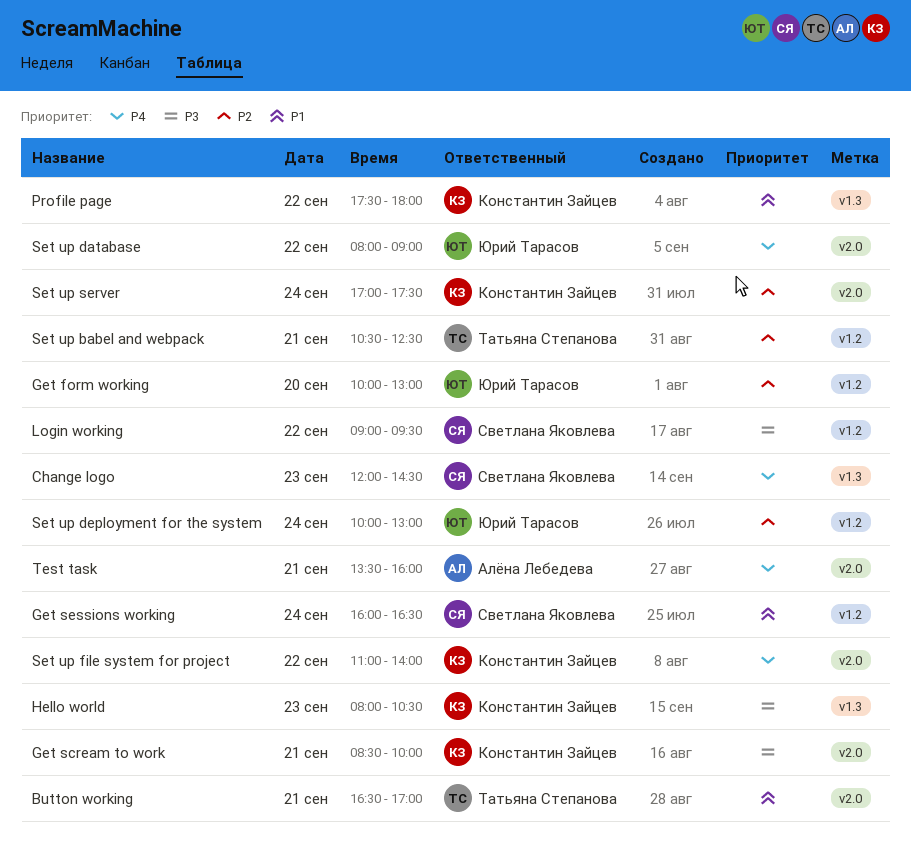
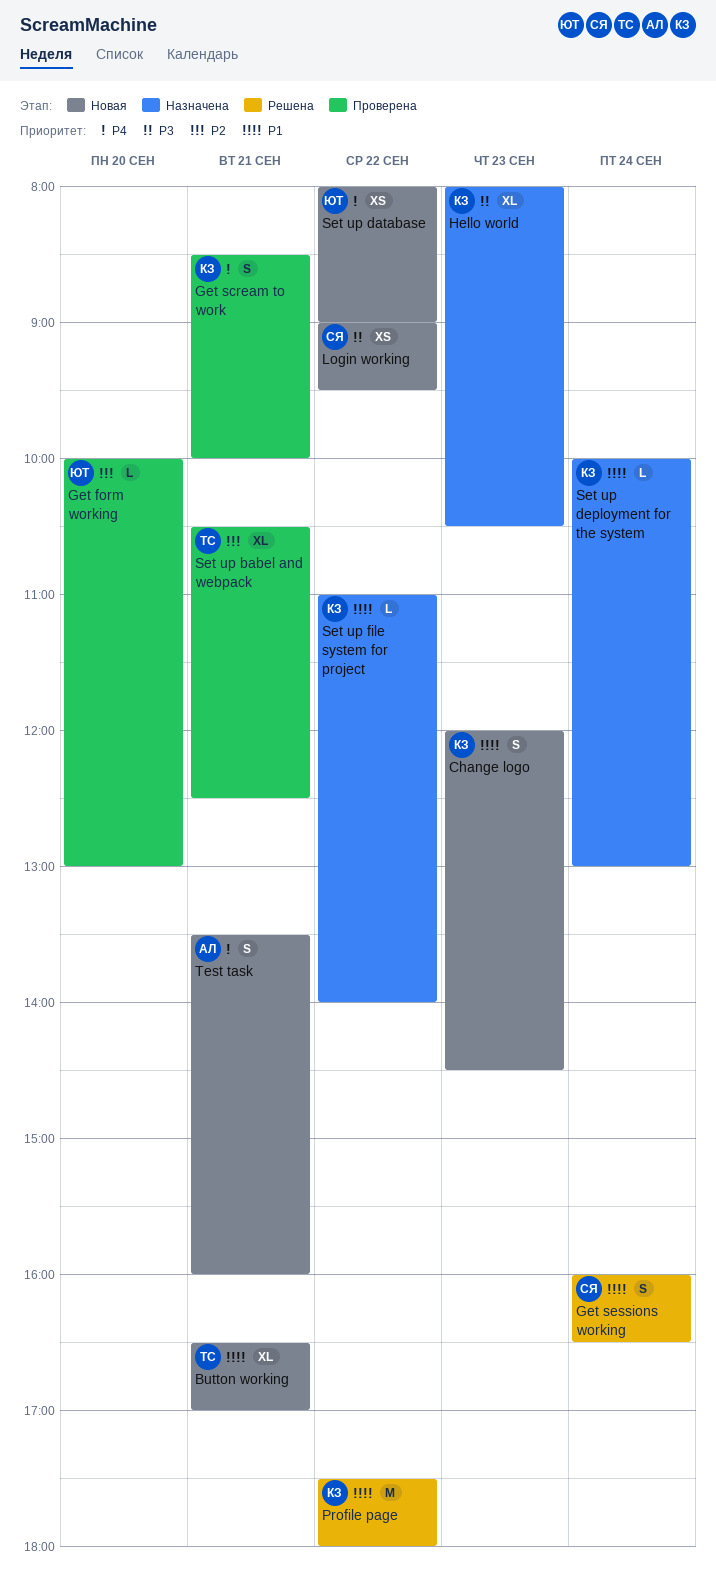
Change logo, owner: Светлана Яковлева -> Константин Зайцев
Change logo, priority: P4 -> P1
Get scream to work, priority: P3 -> P4
Set up deployment for the system, owner: Юрий Тарасов -> Константин Зайцев
Set up deployment for the system, priority: P2 -> P1
Set up file system for project, priority: P4 -> P1
Set up server: present -> none

